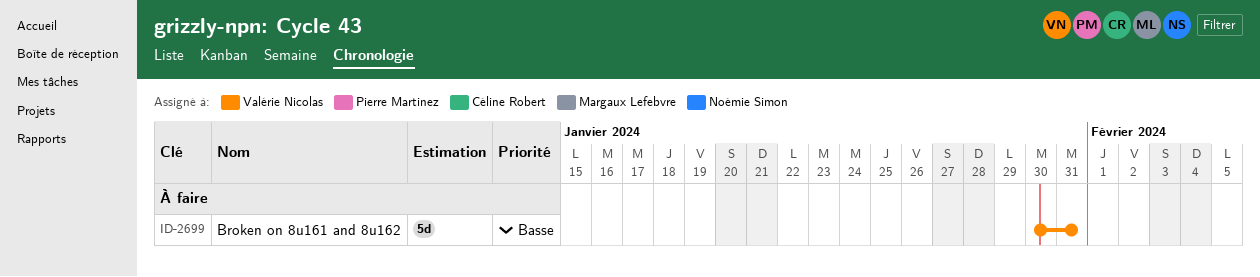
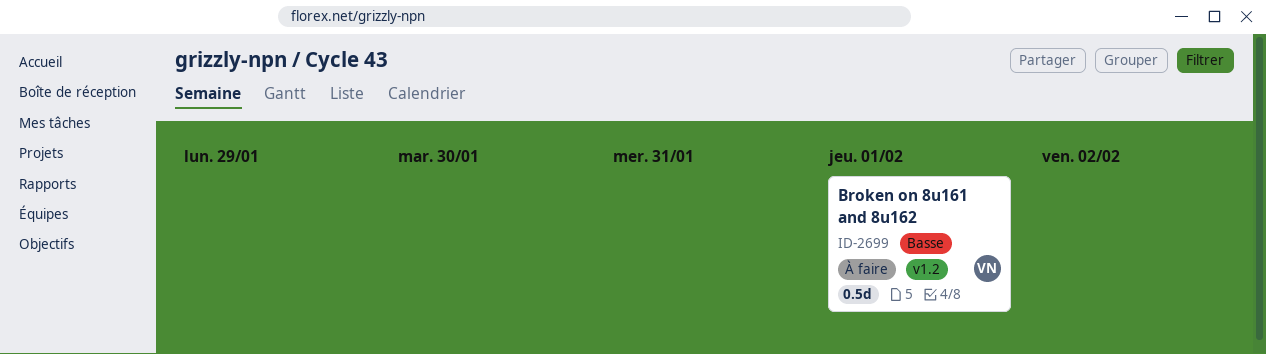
ID-2699, estimate: 5d -> 0.5d
ID-2699, due: Jan 31 -> Feb 1

